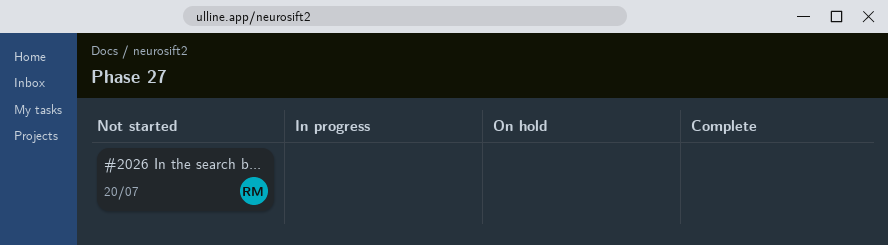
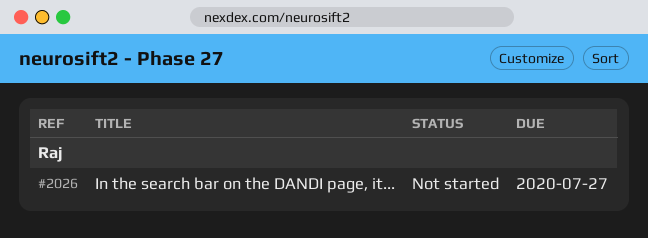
#2026, due: Jul 20 -> Jul 27

